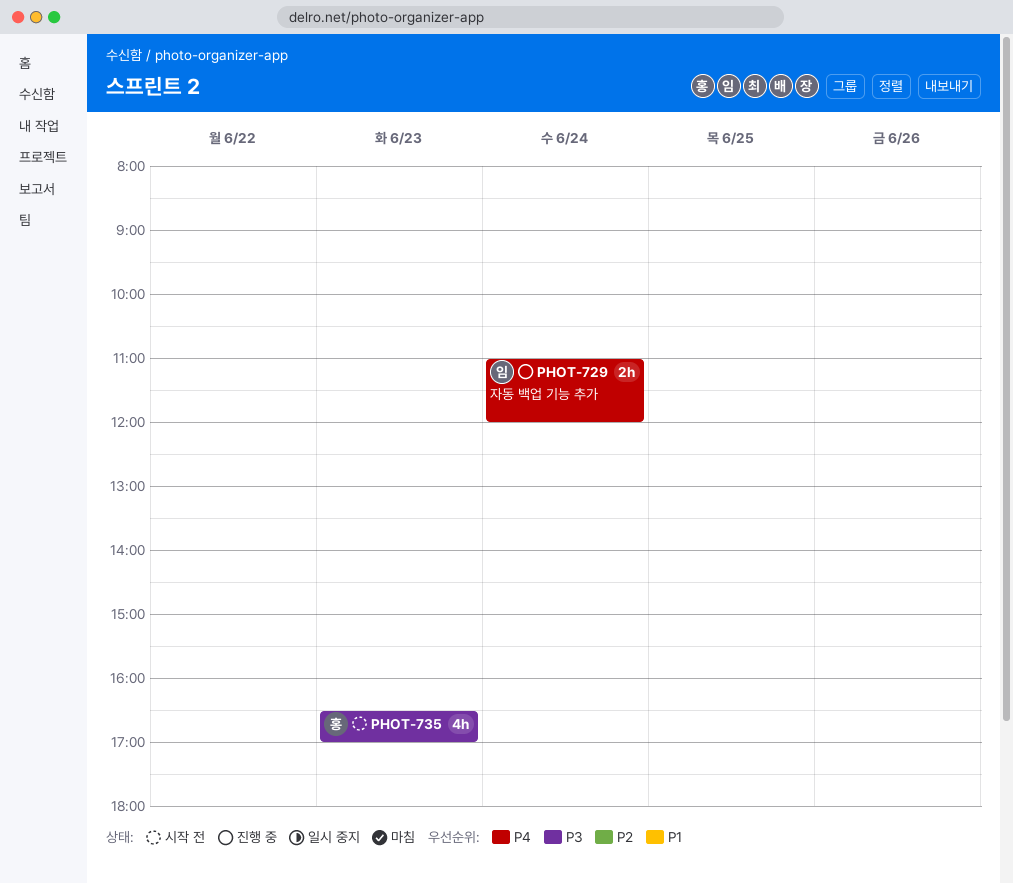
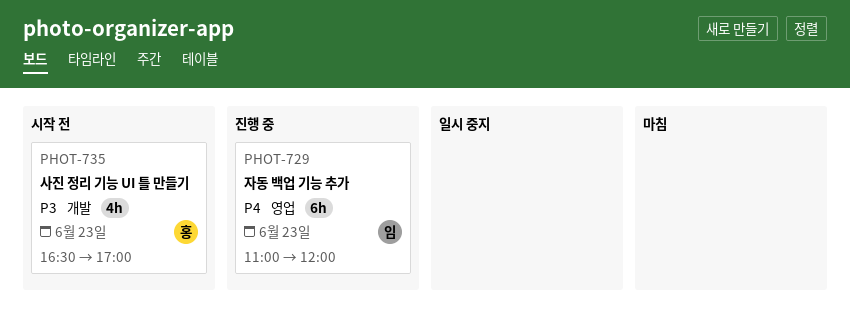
PHOT-729, estimate: 2h -> 6h
PHOT-729, day: Jun 24 -> Jun 23

